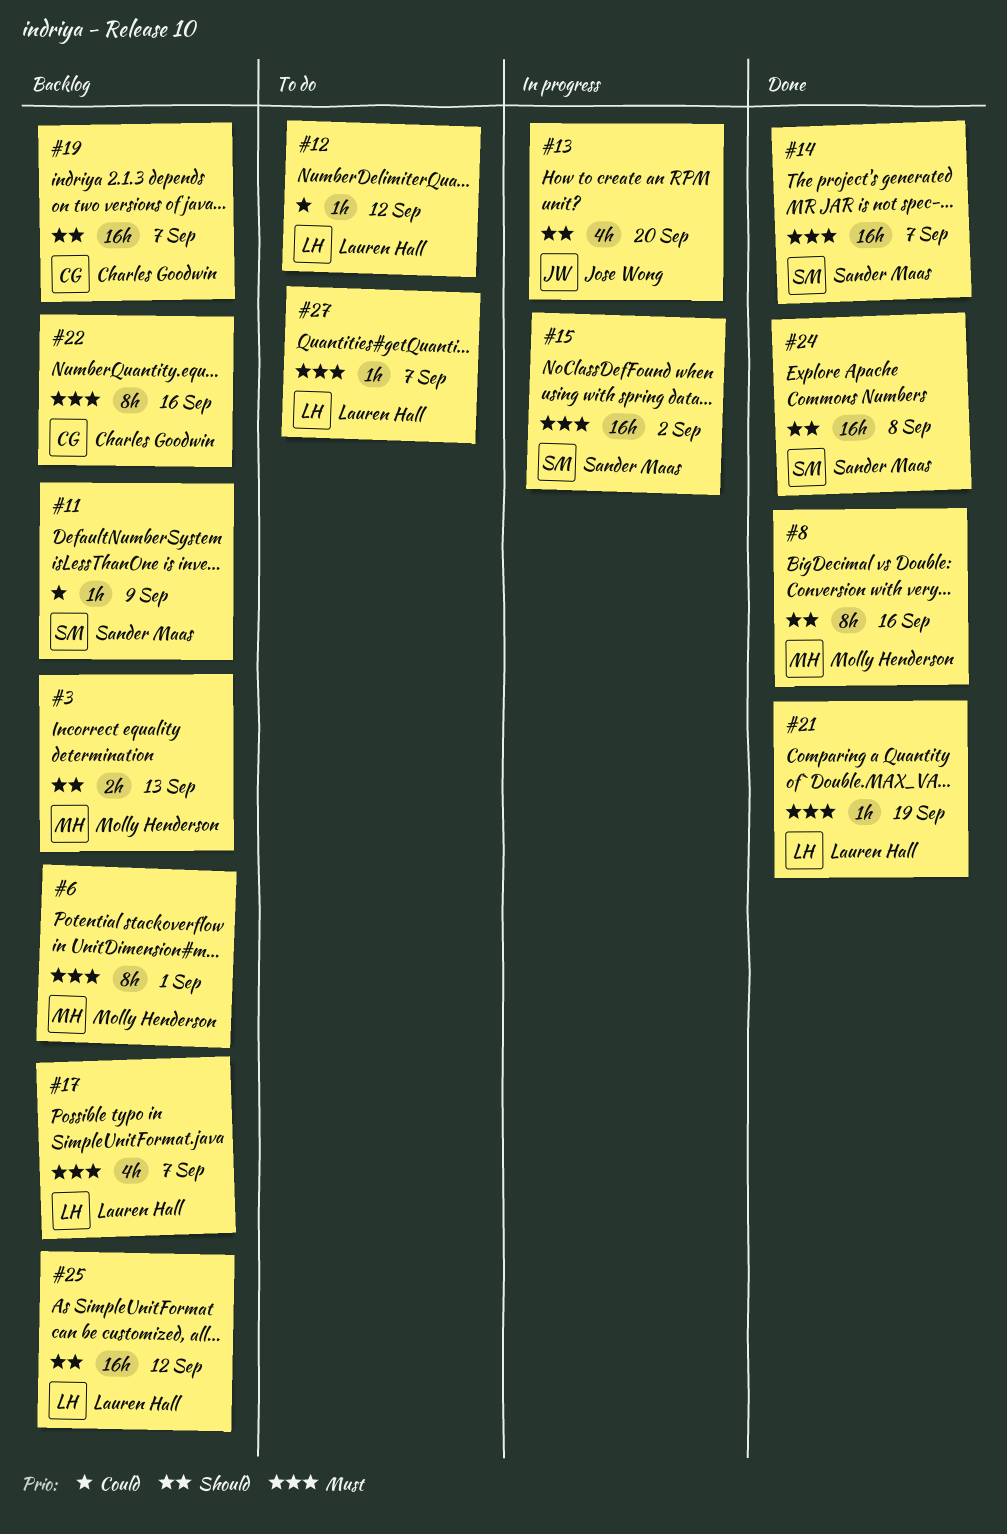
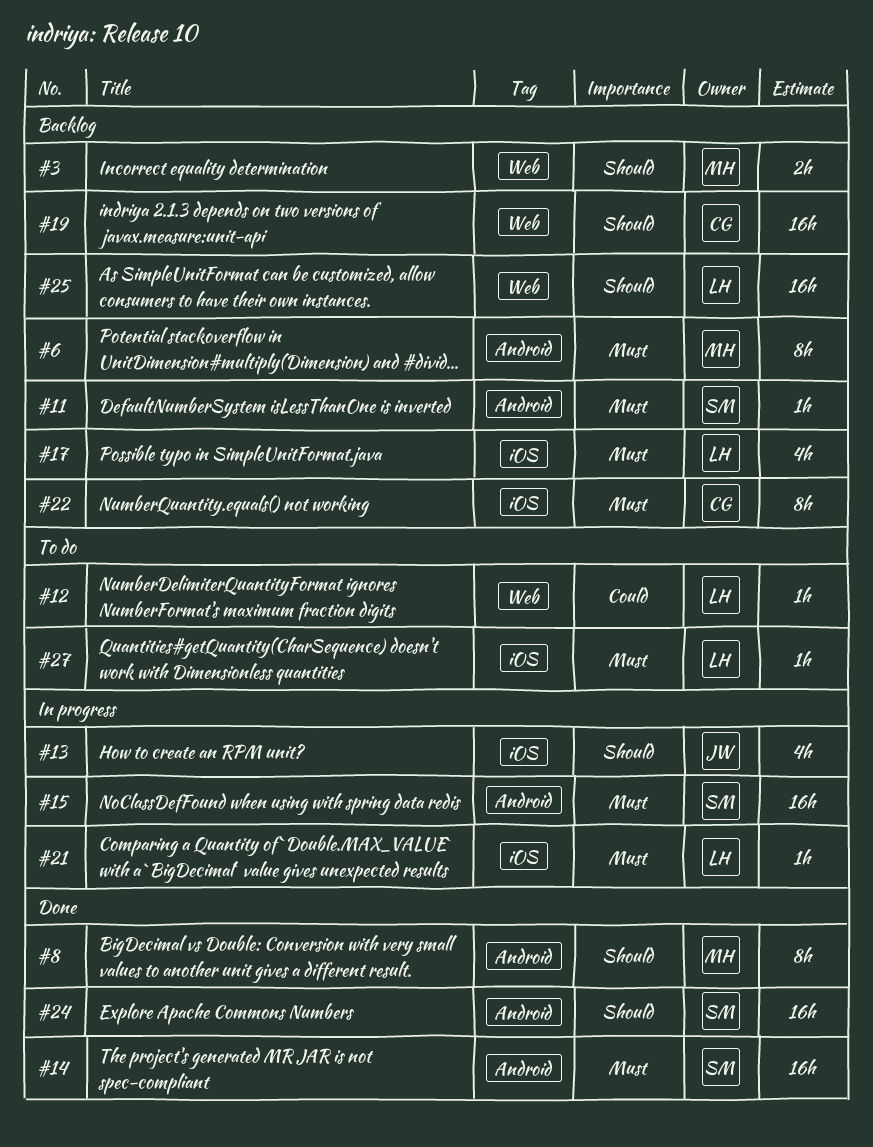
#11, priority: Could -> Must
#21, status: Done -> In progress

